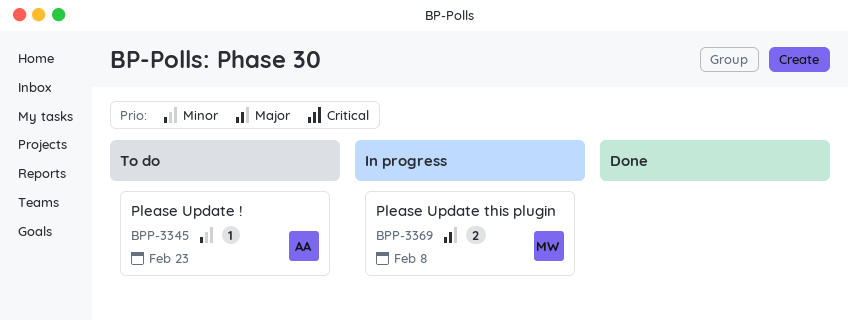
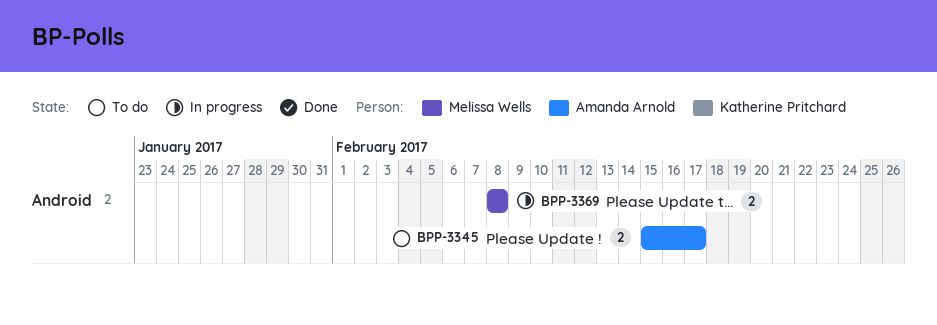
BPP-3345, estimate: 1 -> 2
BPP-3345, due: Feb 23 -> Feb 17

